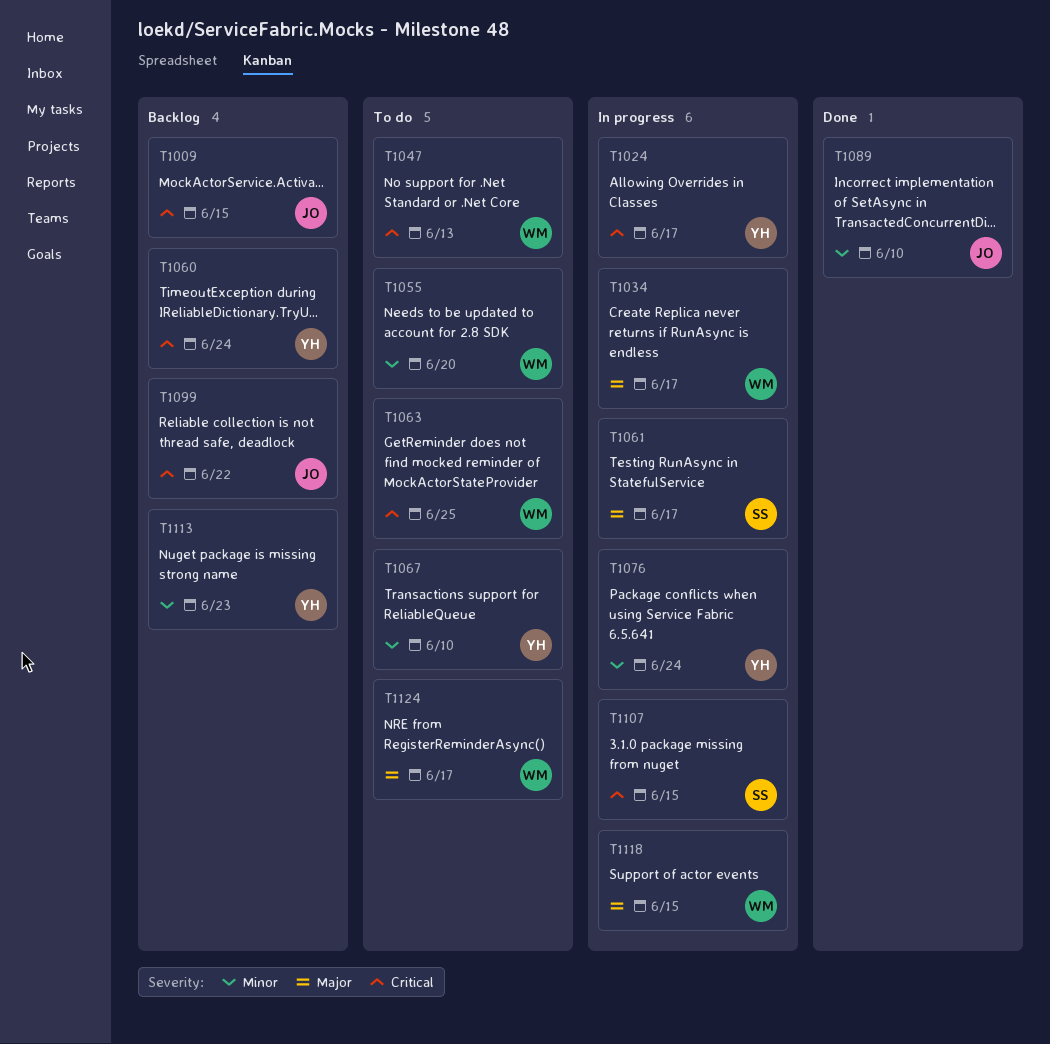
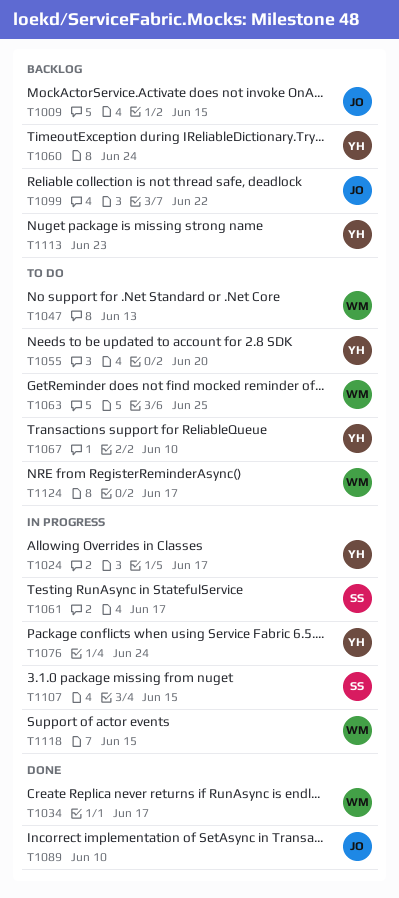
T1034, status: In progress -> Done
T1055, owner: WM -> YH

